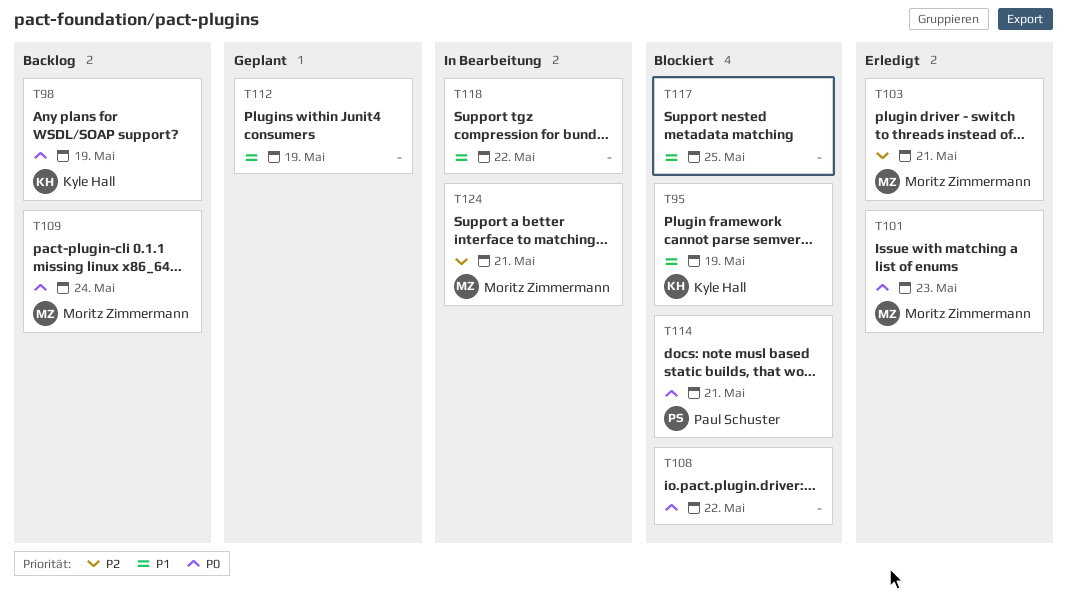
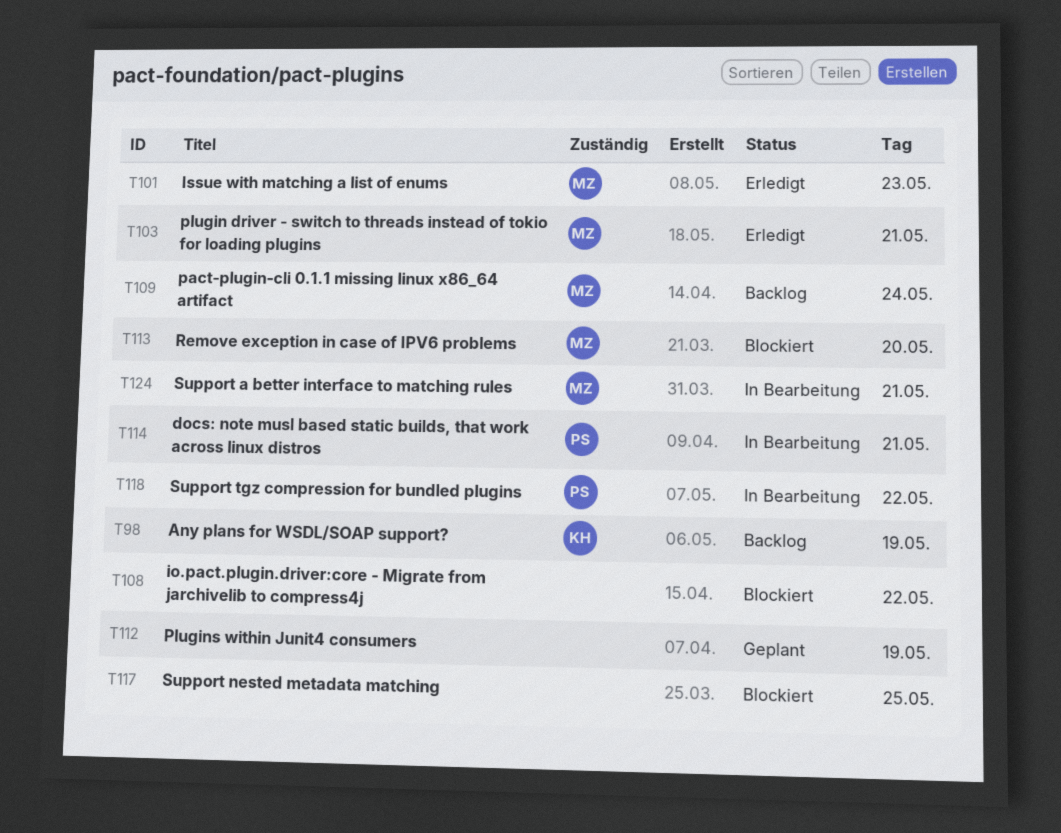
T95: present -> none
T113: none -> present
T114, status: Blockiert -> In Bearbeitung
T118, owner: none -> Paul Schuster

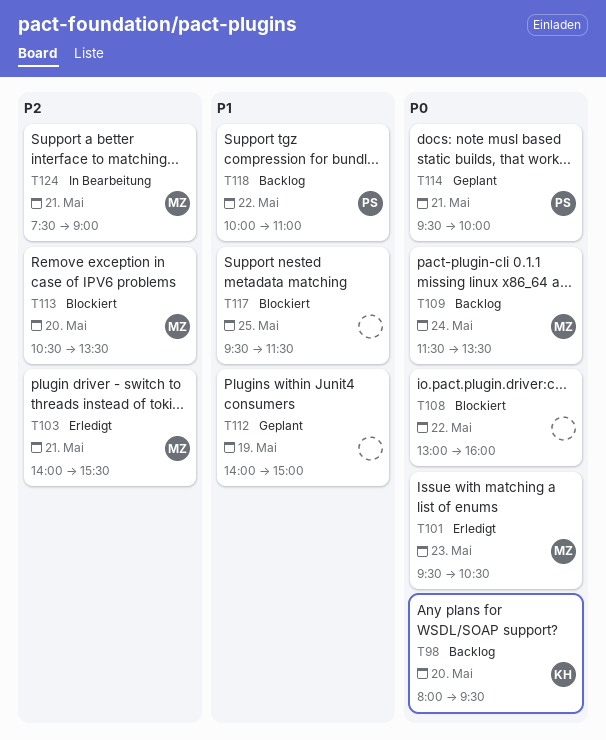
T98, day: May 19 -> May 20
T114, status: In Bearbeitung -> Geplant
T118, status: In Bearbeitung -> Backlog

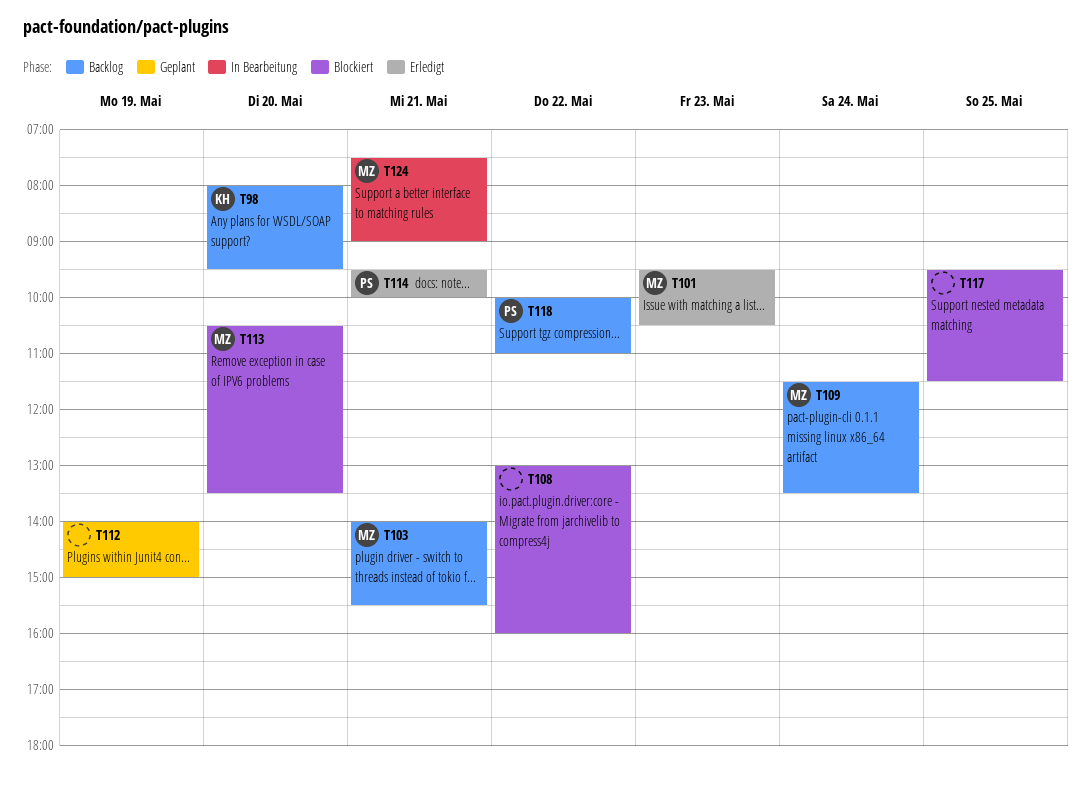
T103, status: Erledigt -> Backlog
T114, status: Geplant -> Erledigt

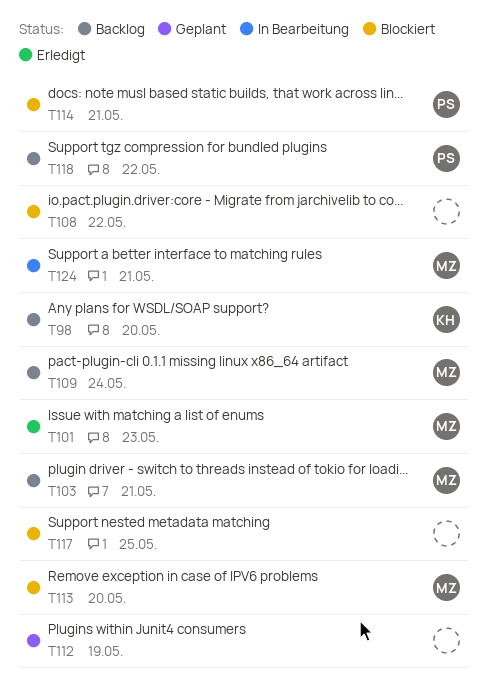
T114, status: Erledigt -> Blockiert

